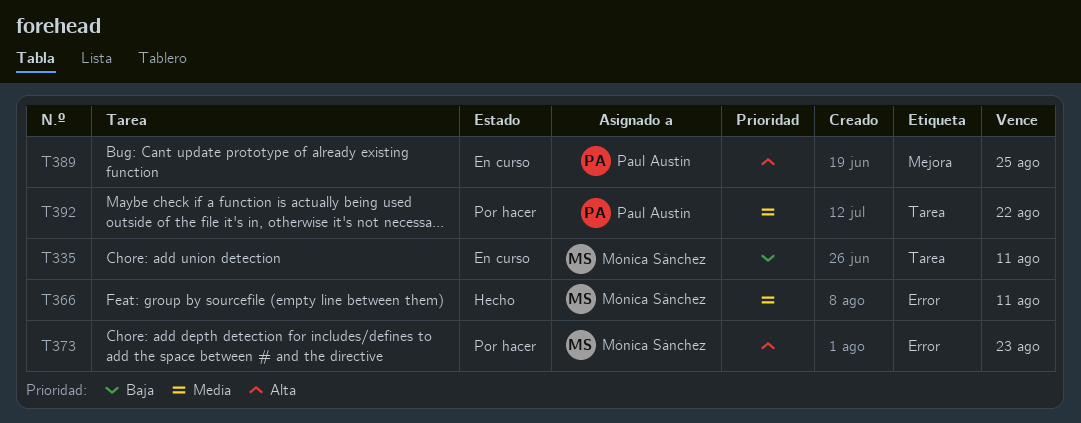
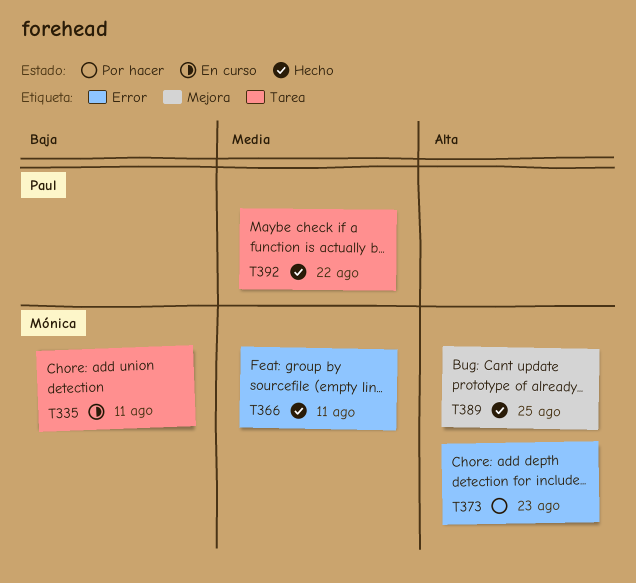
T389, status: En curso -> Hecho
T389, owner: Paul Austin -> Mónica Sánchez
T392, status: Por hacer -> Hecho

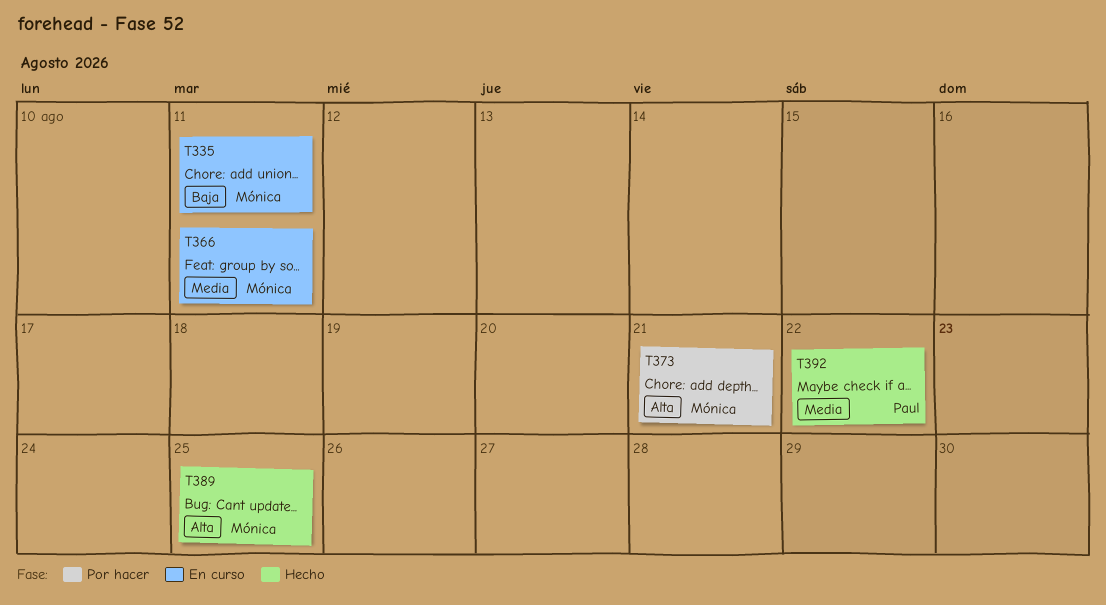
T366, status: Hecho -> En curso
T373, due: Aug 23 -> Aug 21

